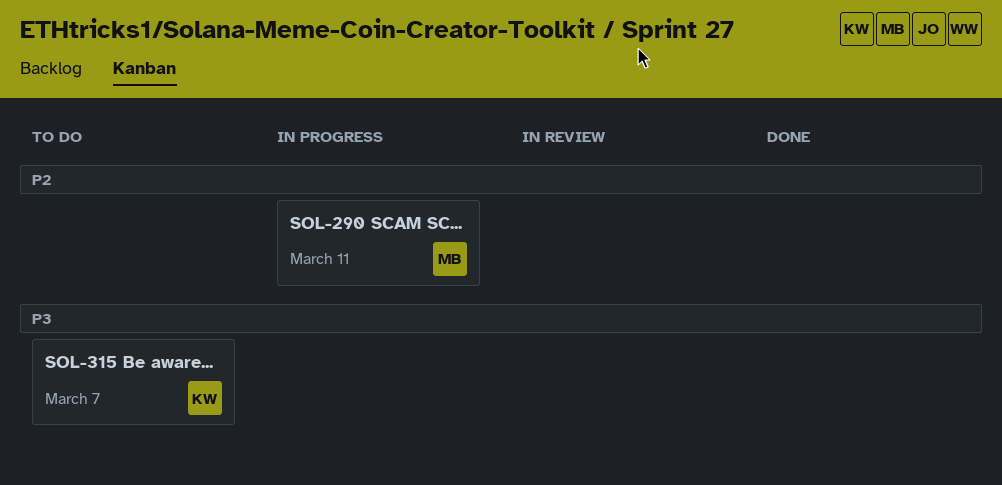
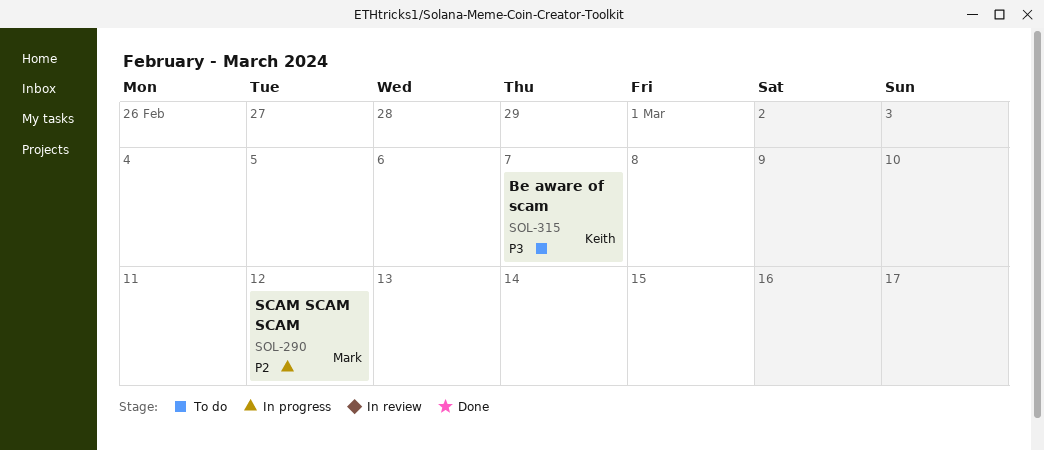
SOL-290, due: Mar 11 -> Mar 12

